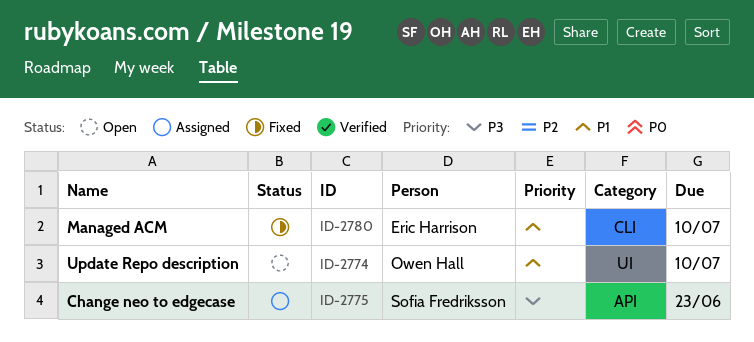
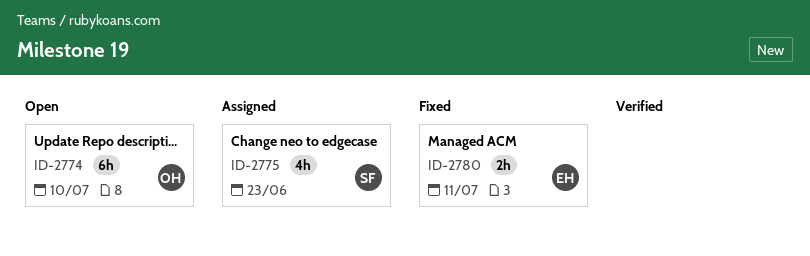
ID-2780, due: Jul 10 -> Jul 11

